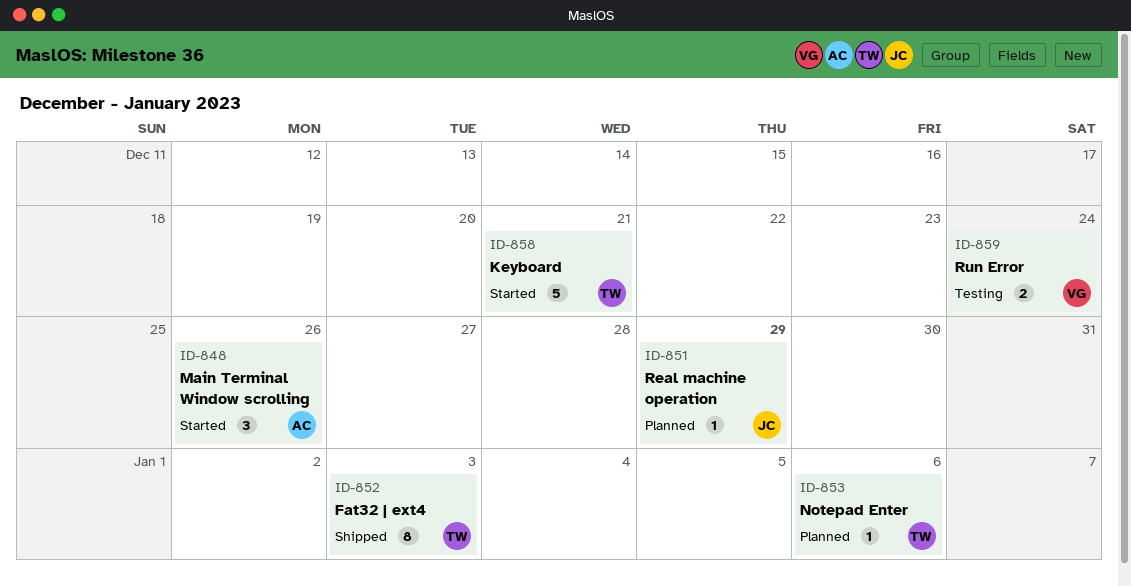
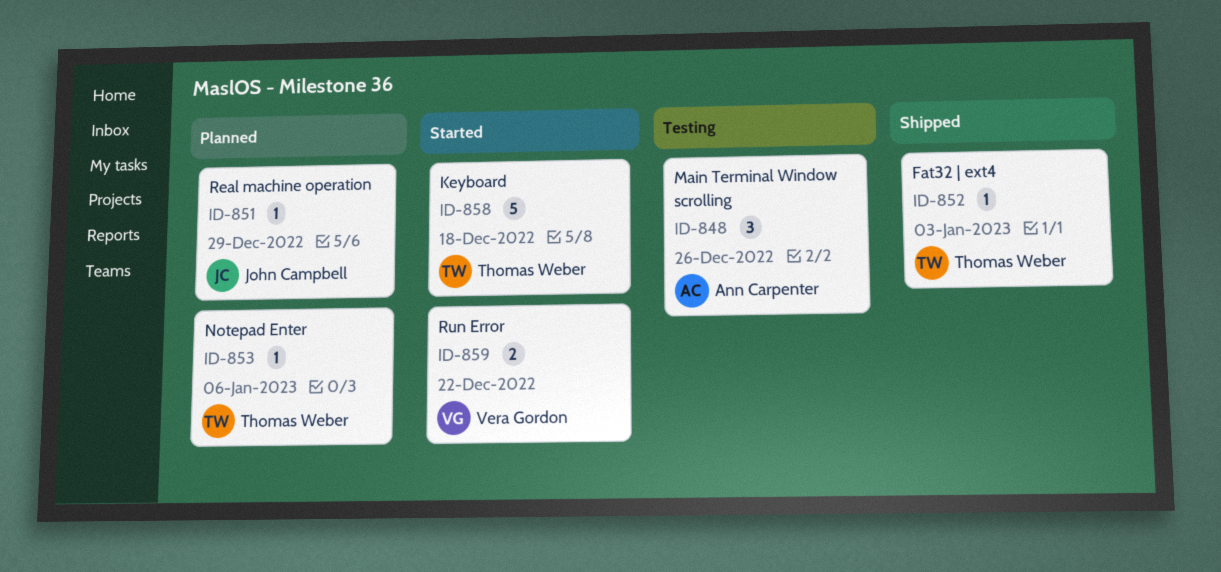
ID-848, status: Started -> Testing
ID-852, estimate: 8 -> 1
ID-858, due: Dec 21 -> Dec 18
ID-859, status: Testing -> Started
ID-859, due: Dec 24 -> Dec 22

